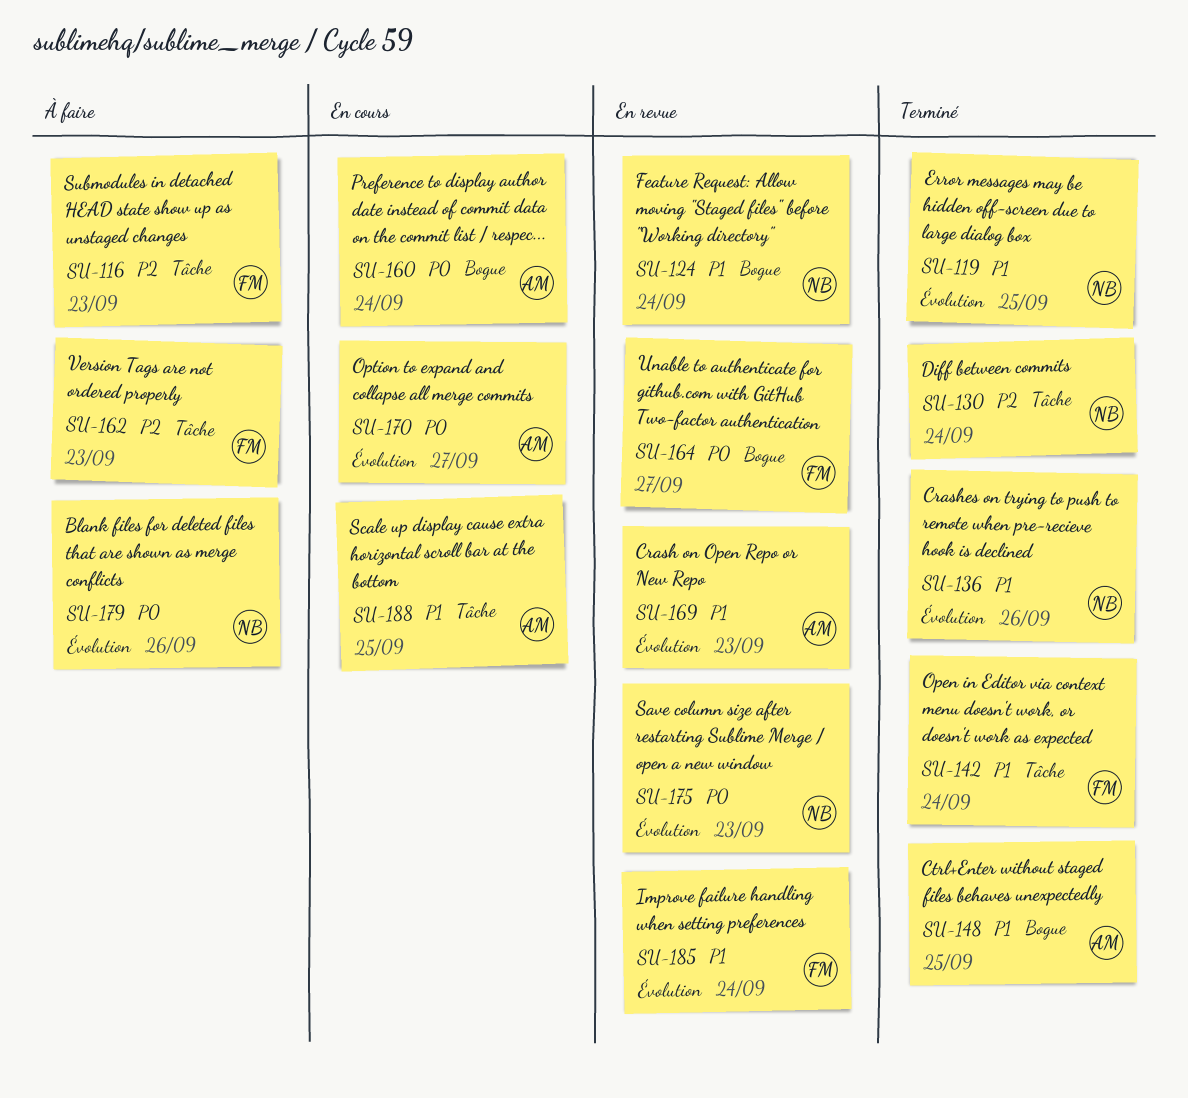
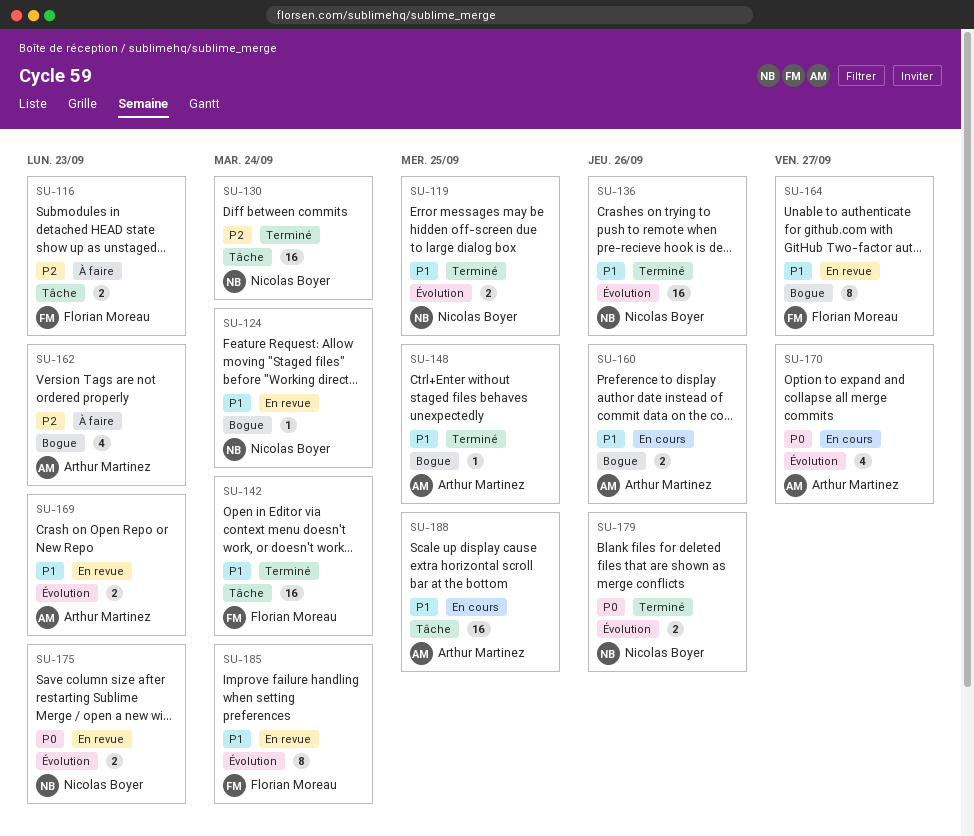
SU-160, priority: P0 -> P1
SU-160, due: Sep 24 -> Sep 26
SU-162, owner: Florian Moreau -> Arthur Martinez
SU-162, label: Tâche -> Bogue
SU-164, priority: P0 -> P1
SU-179, status: À faire -> Terminé

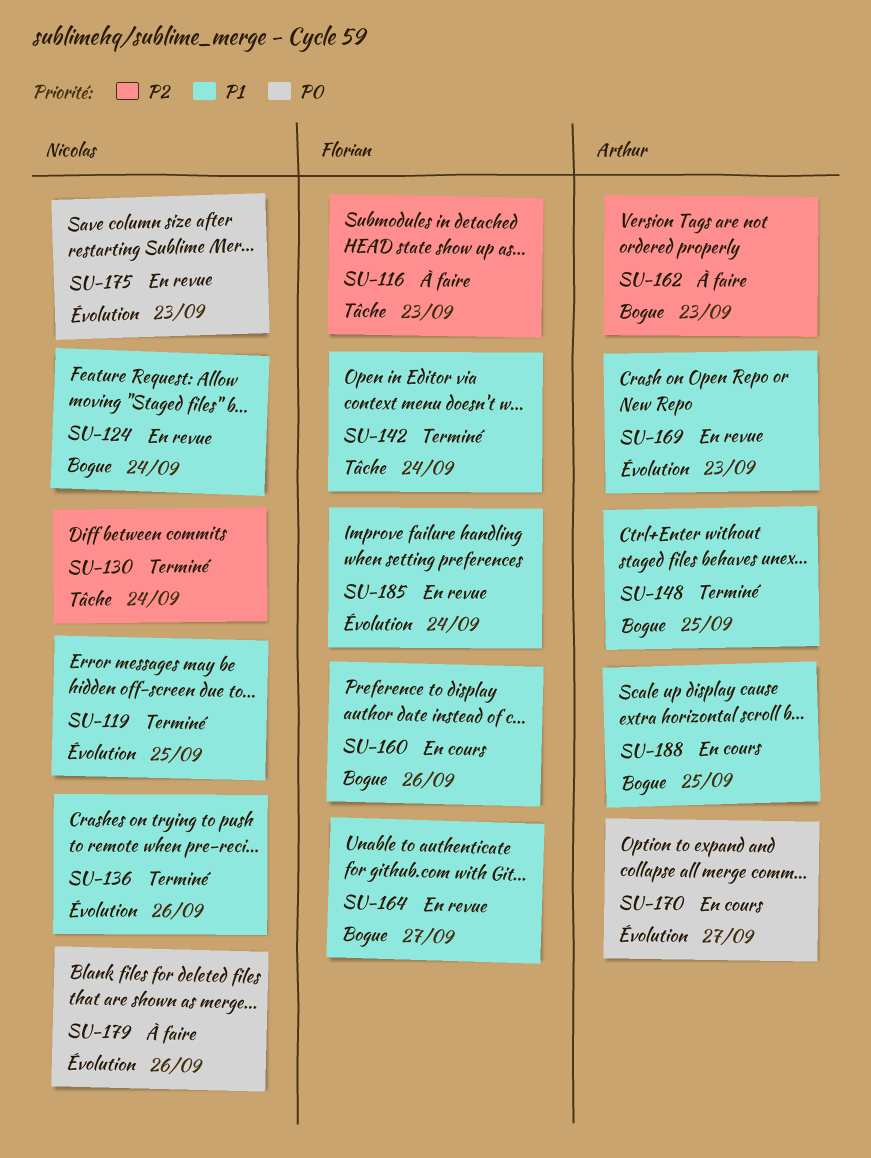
SU-160, owner: Arthur Martinez -> Florian Moreau
SU-179, status: Terminé -> À faire
SU-188, label: Tâche -> Bogue

